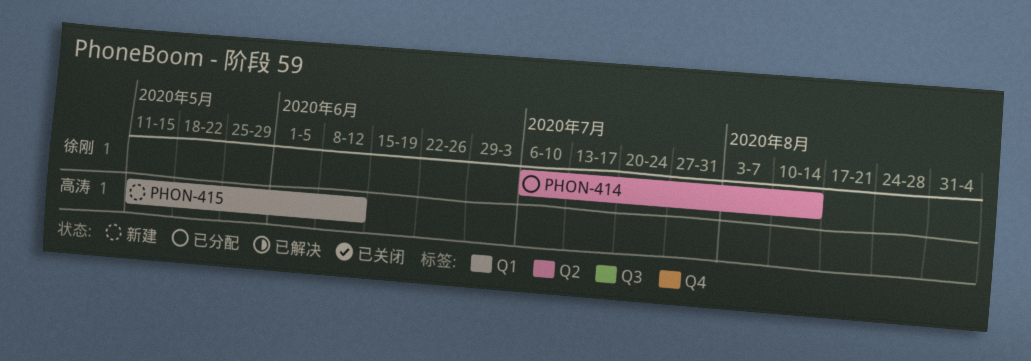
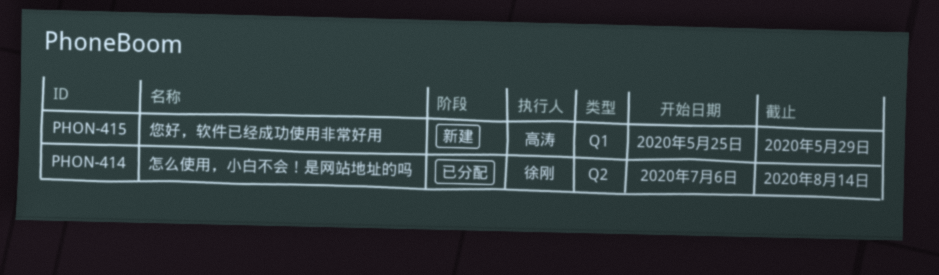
PHON-415, start: May 11 -> May 25
PHON-415, due: Jun 12 -> May 29

